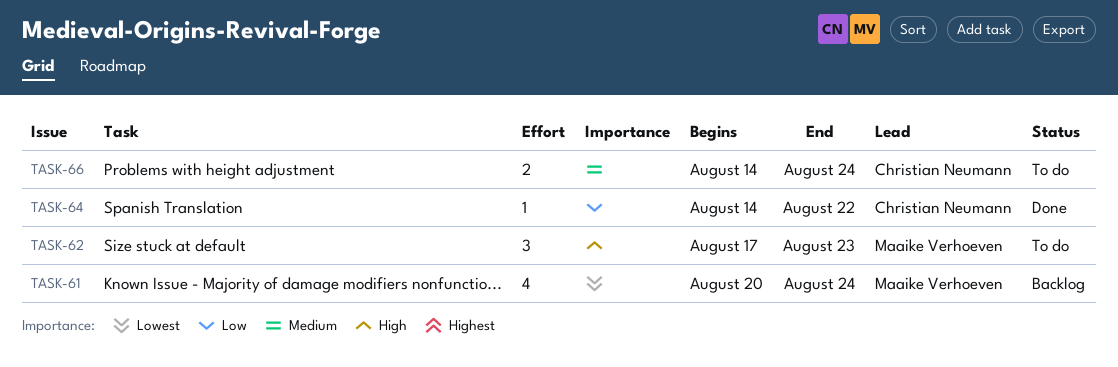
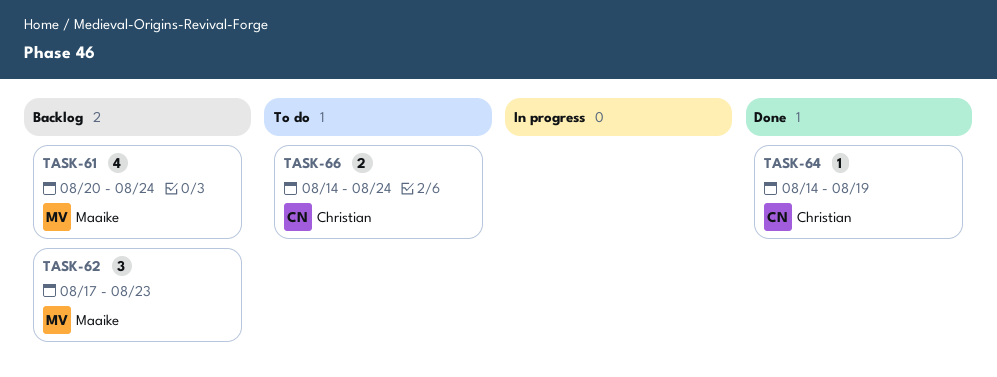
TASK-62, status: To do -> Backlog
TASK-64, due: Aug 22 -> Aug 19

